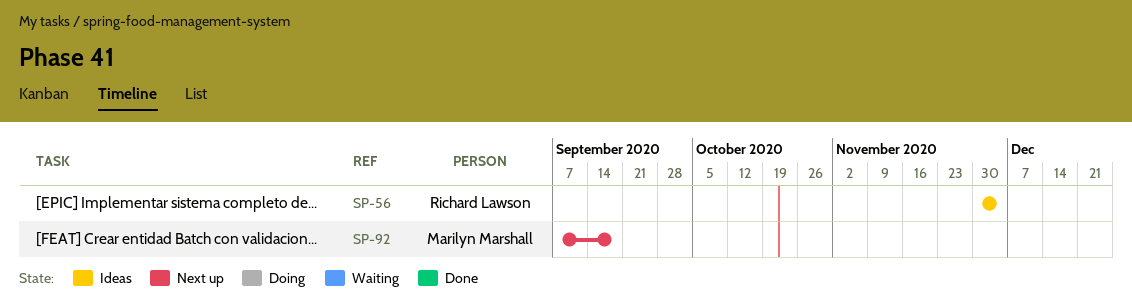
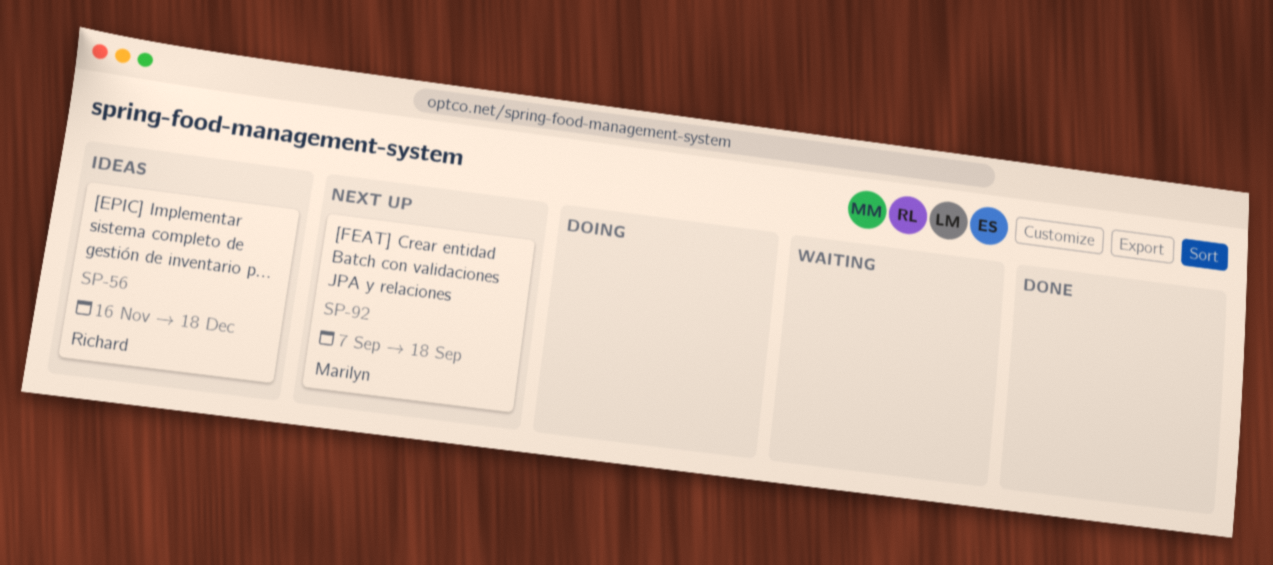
SP-56, start: Nov 30 -> Nov 16
SP-56, due: Dec 4 -> Dec 18

